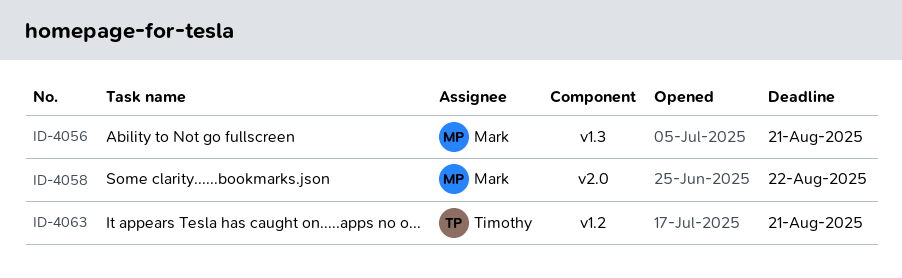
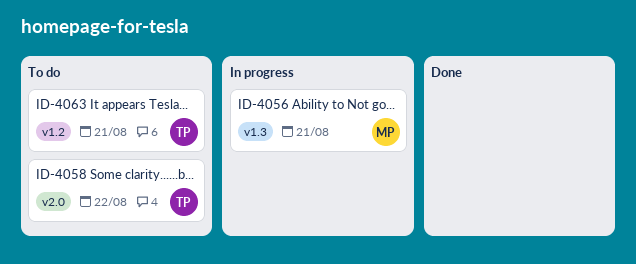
ID-4058, owner: Mark -> Timothy

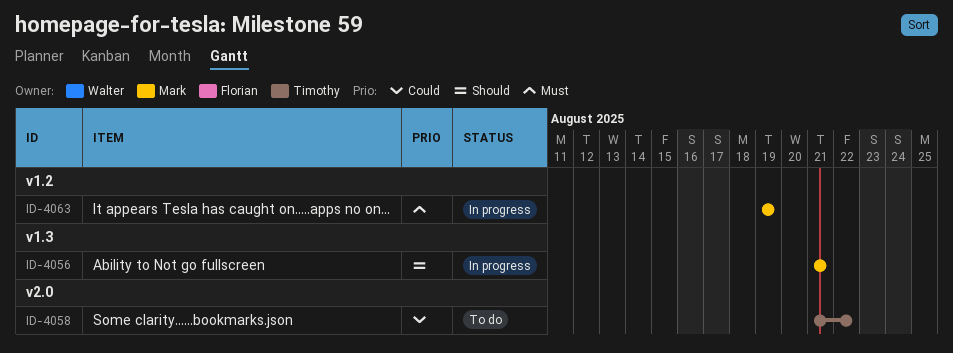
ID-4063, status: To do -> In progress
ID-4063, owner: Timothy -> Mark
ID-4063, due: Aug 21 -> Aug 19

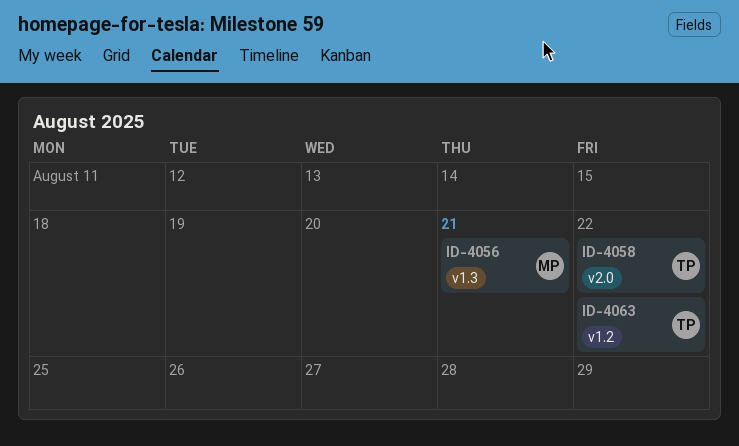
ID-4063, owner: Mark -> Timothy
ID-4063, due: Aug 19 -> Aug 22

